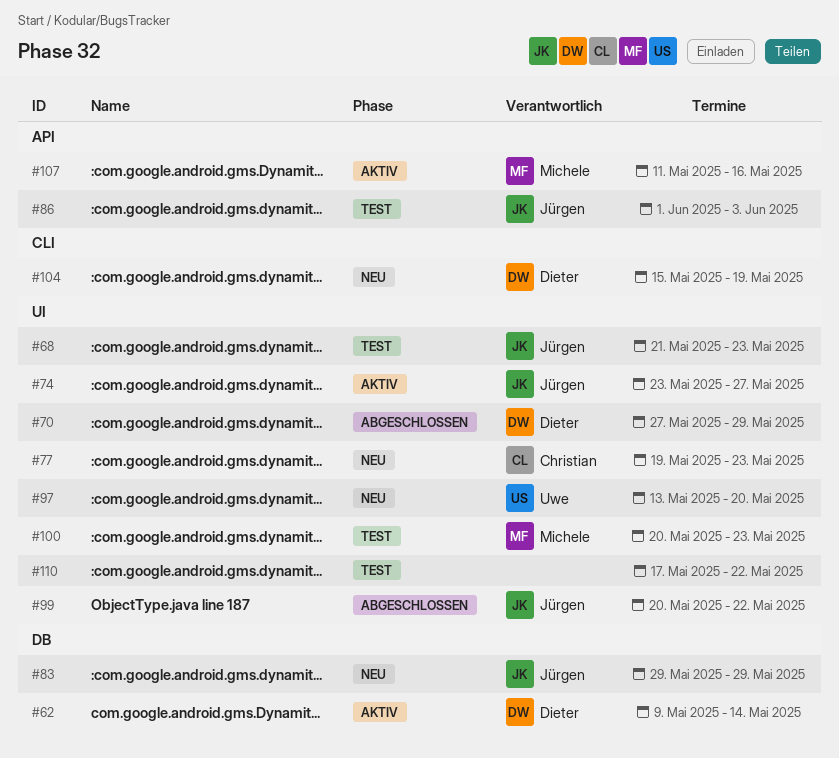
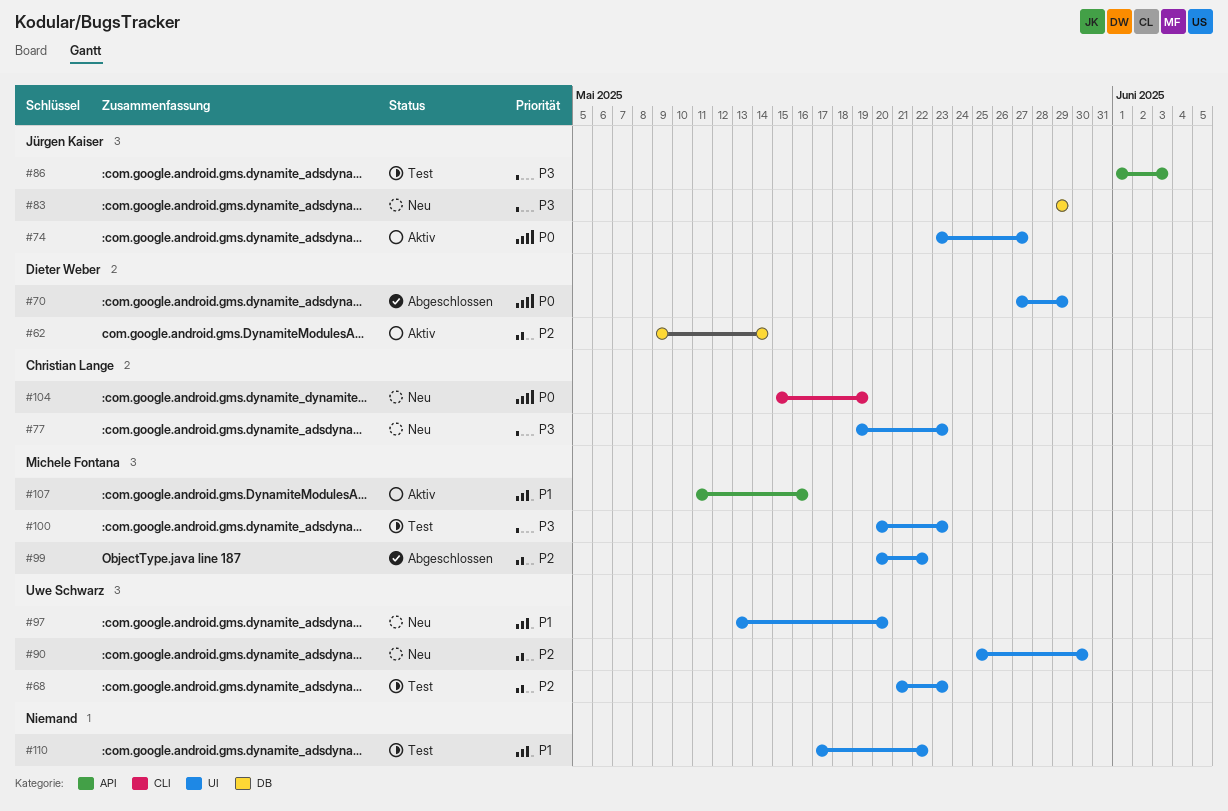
#68, owner: Jürgen Kaiser -> Uwe Schwarz
#90: none -> present
#99, owner: Jürgen Kaiser -> Michele Fontana
#104, owner: Dieter Weber -> Christian Lange

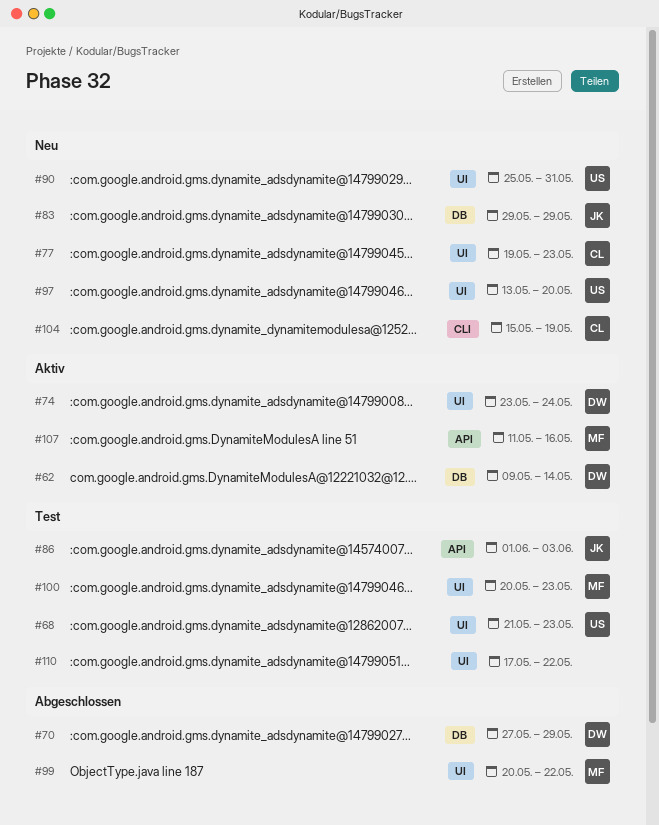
#70, label: UI -> DB
#74, owner: Jürgen Kaiser -> Dieter Weber
#74, due: May 27 -> May 24
#90, due: May 30 -> May 31

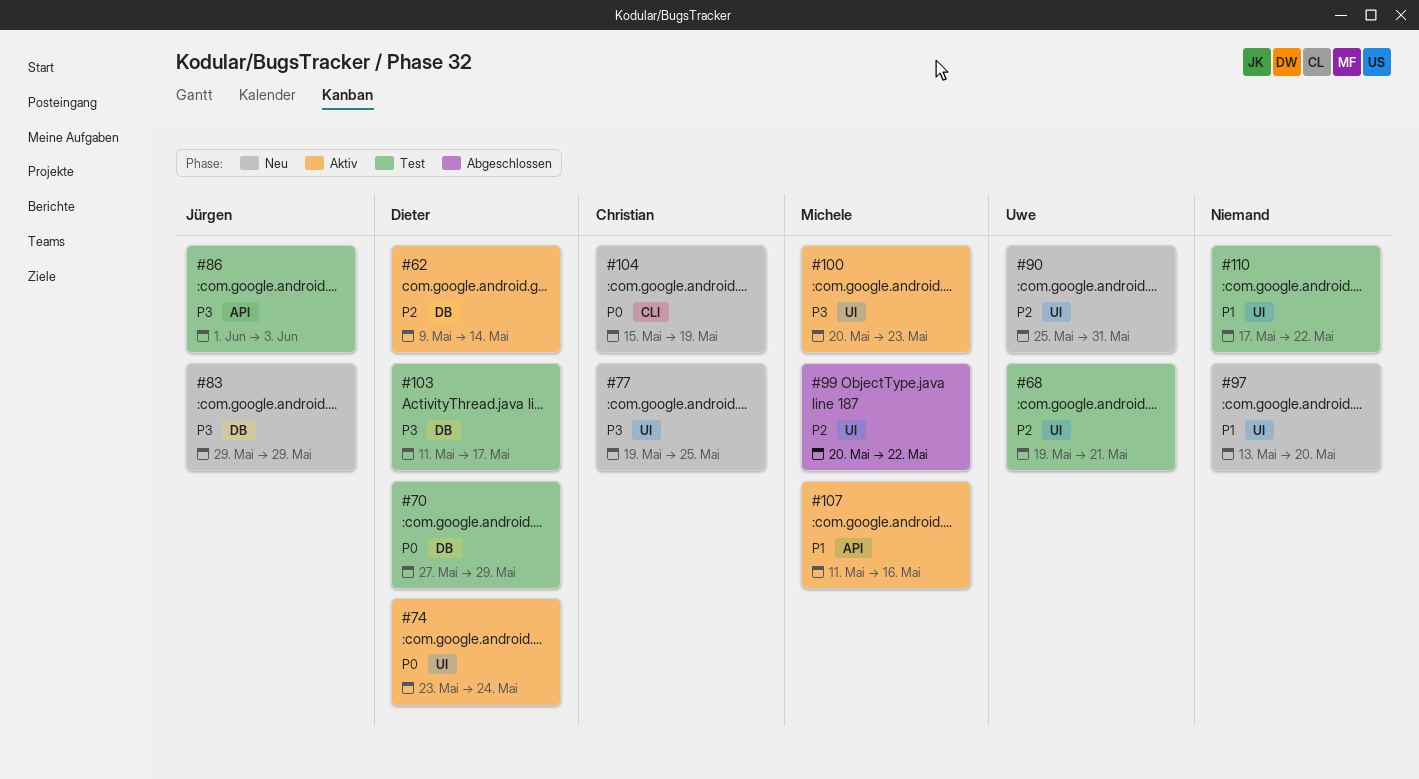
#68, start: May 21 -> May 19
#68, due: May 23 -> May 21
#70, status: Abgeschlossen -> Test
#77, due: May 23 -> May 25
#97, owner: Uwe -> none
#100, status: Test -> Aktiv
#103: none -> present

